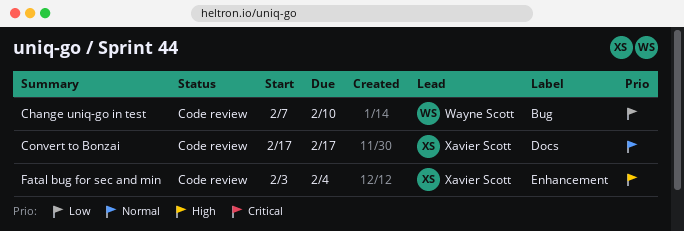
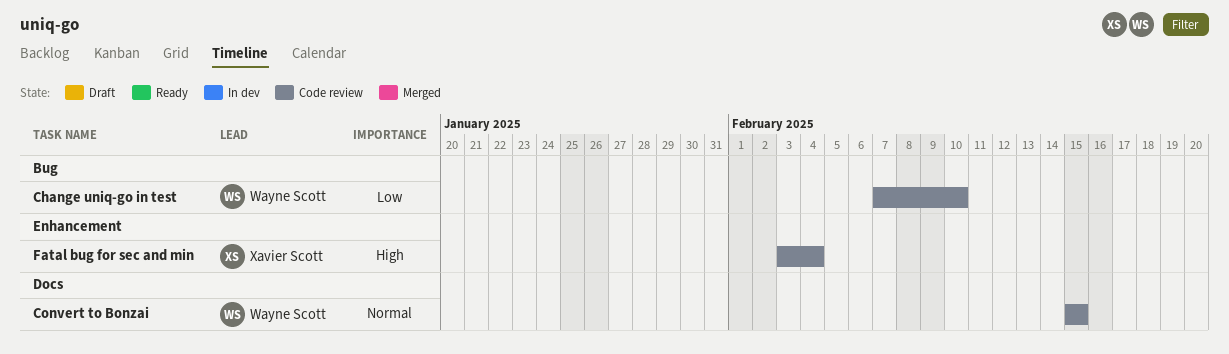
Convert to Bonzai, owner: Xavier Scott -> Wayne Scott
Convert to Bonzai, start: Feb 17 -> Feb 15
Convert to Bonzai, due: Feb 17 -> Feb 15

